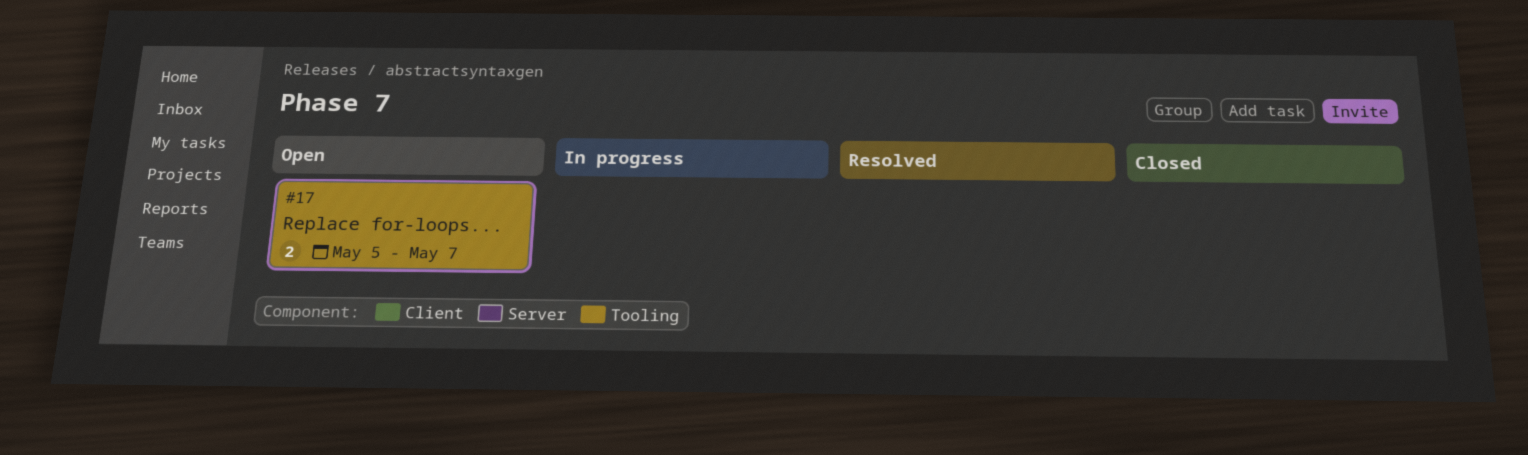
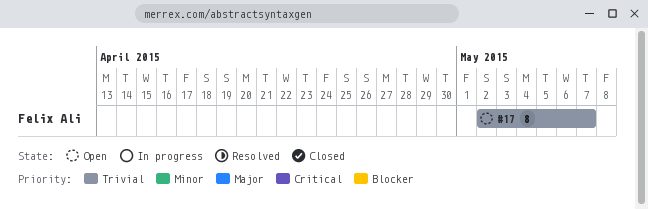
#17, estimate: 2 -> 8
#17, start: May 5 -> May 2

